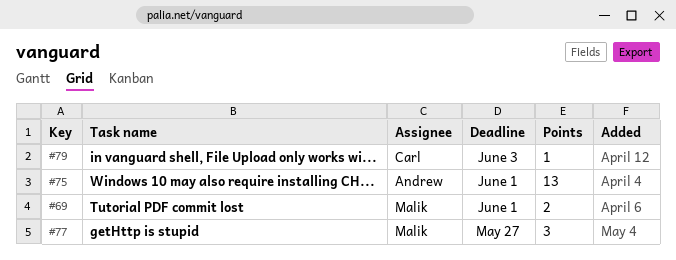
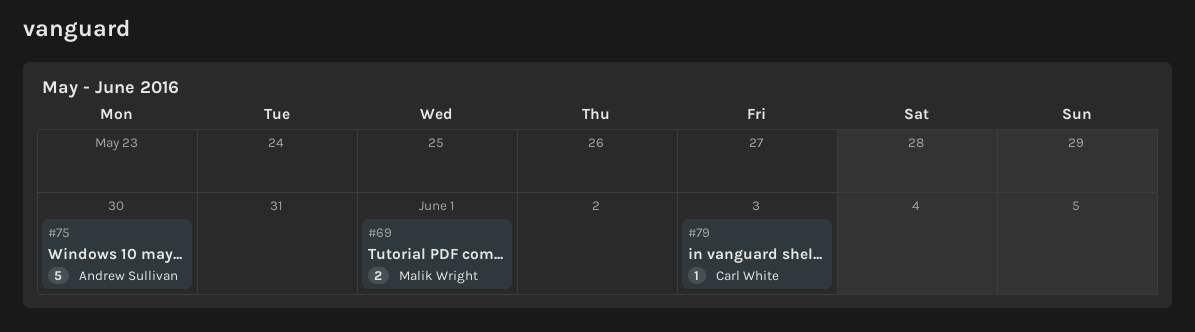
#75, estimate: 13 -> 5
#75, due: Jun 1 -> May 30
#77: present -> none

